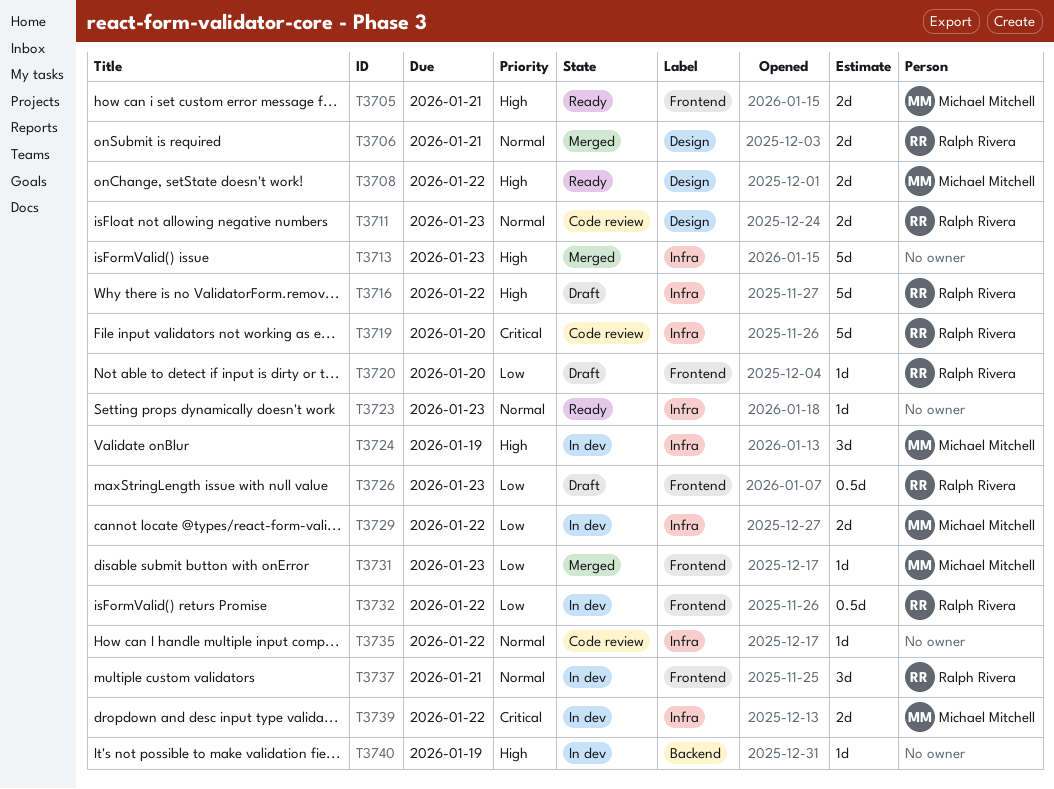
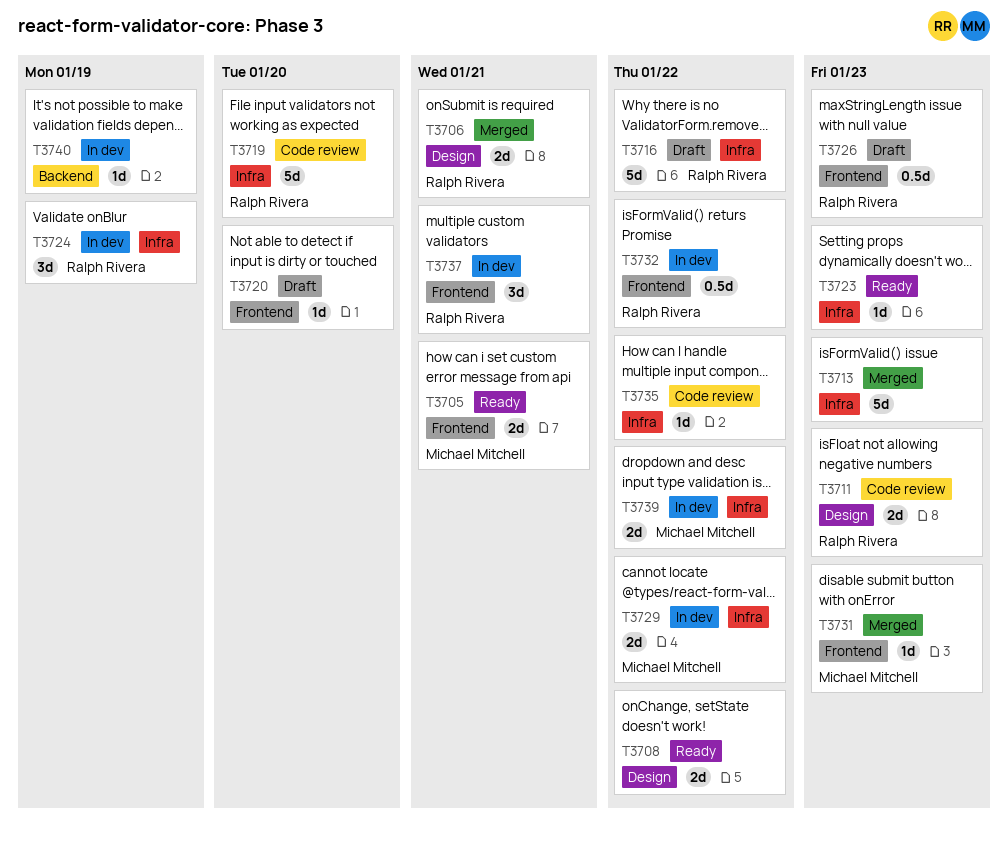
T3708, owner: Michael Mitchell -> none
T3720, owner: Ralph Rivera -> none
T3724, owner: Michael Mitchell -> Ralph Rivera

